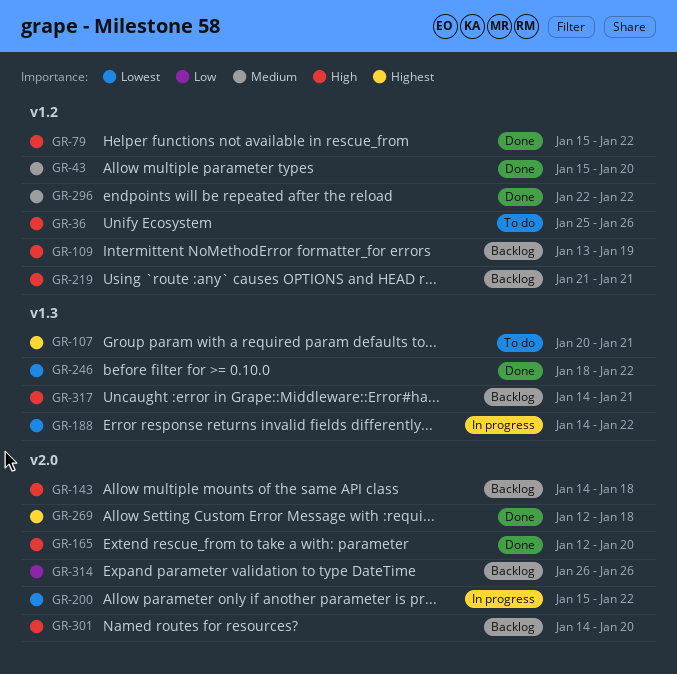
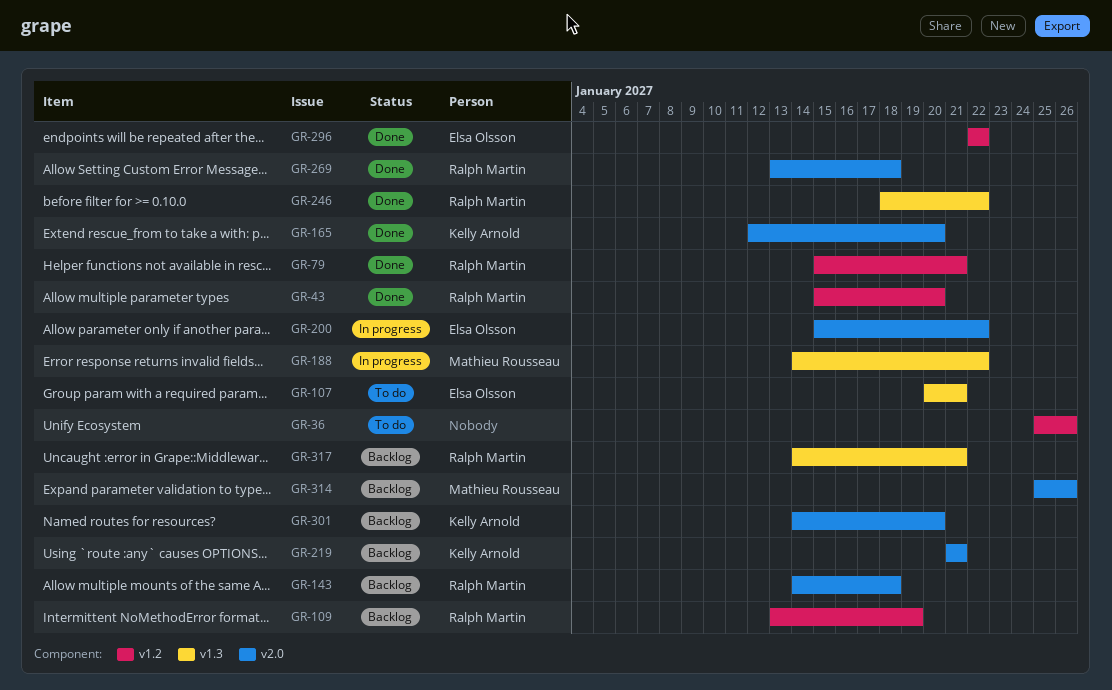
GR-79, due: Jan 22 -> Jan 21
GR-219, label: v1.2 -> v2.0
GR-269, start: Jan 12 -> Jan 13
GR-314, start: Jan 26 -> Jan 25

